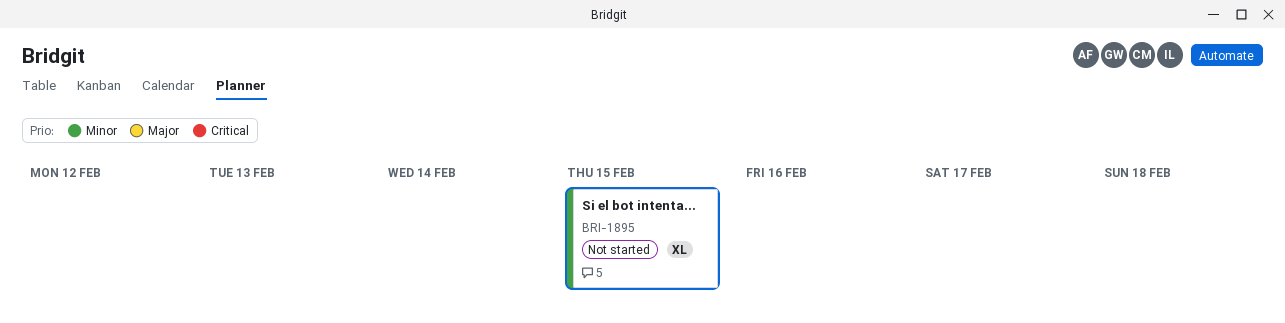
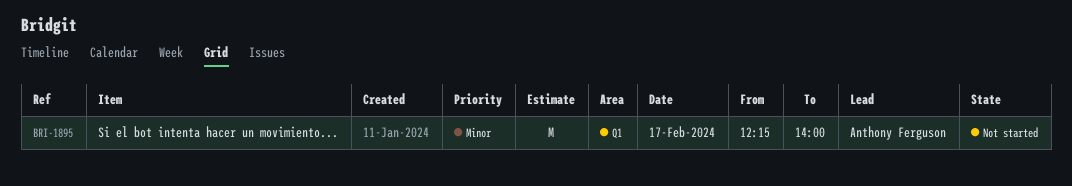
BRI-1895, estimate: XL -> M
BRI-1895, day: Feb 15 -> Feb 17

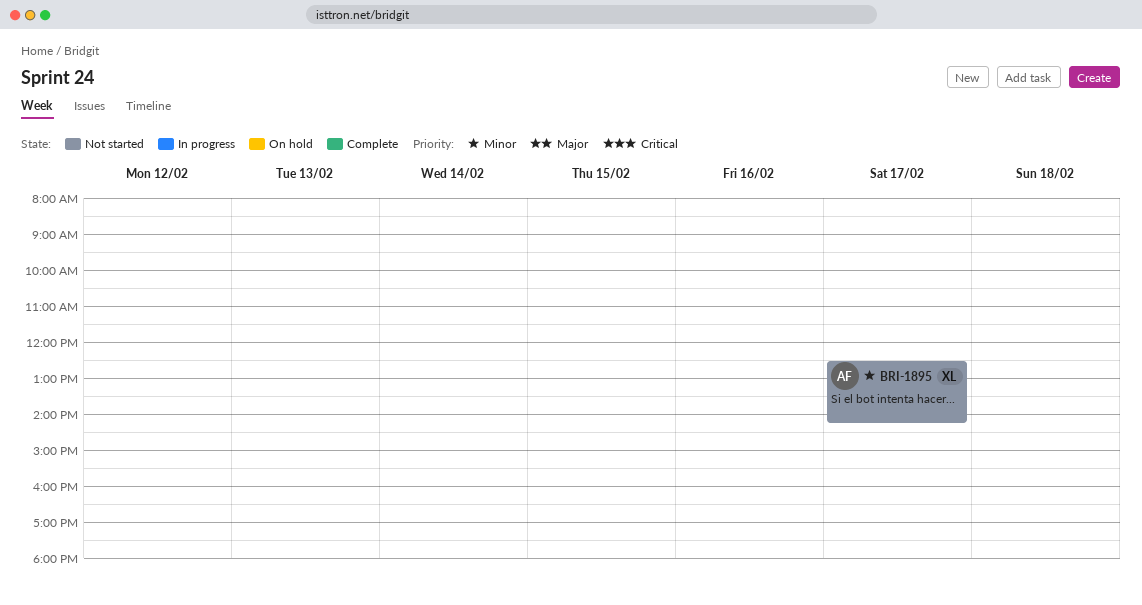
BRI-1895, estimate: M -> XL
BRI-1895, begins: 12:15 -> 12:30
BRI-1895, ends: 14:00 -> 14:15

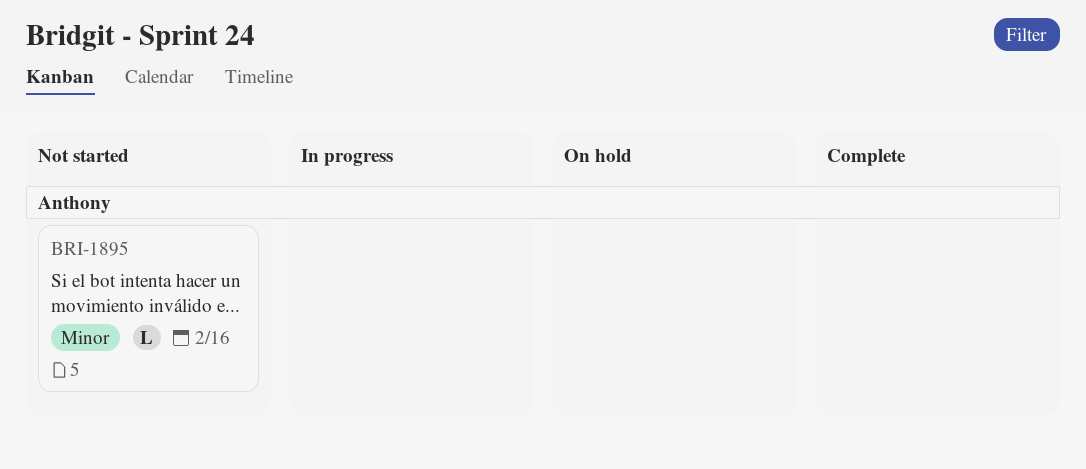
BRI-1895, estimate: XL -> L
BRI-1895, day: Feb 17 -> Feb 16

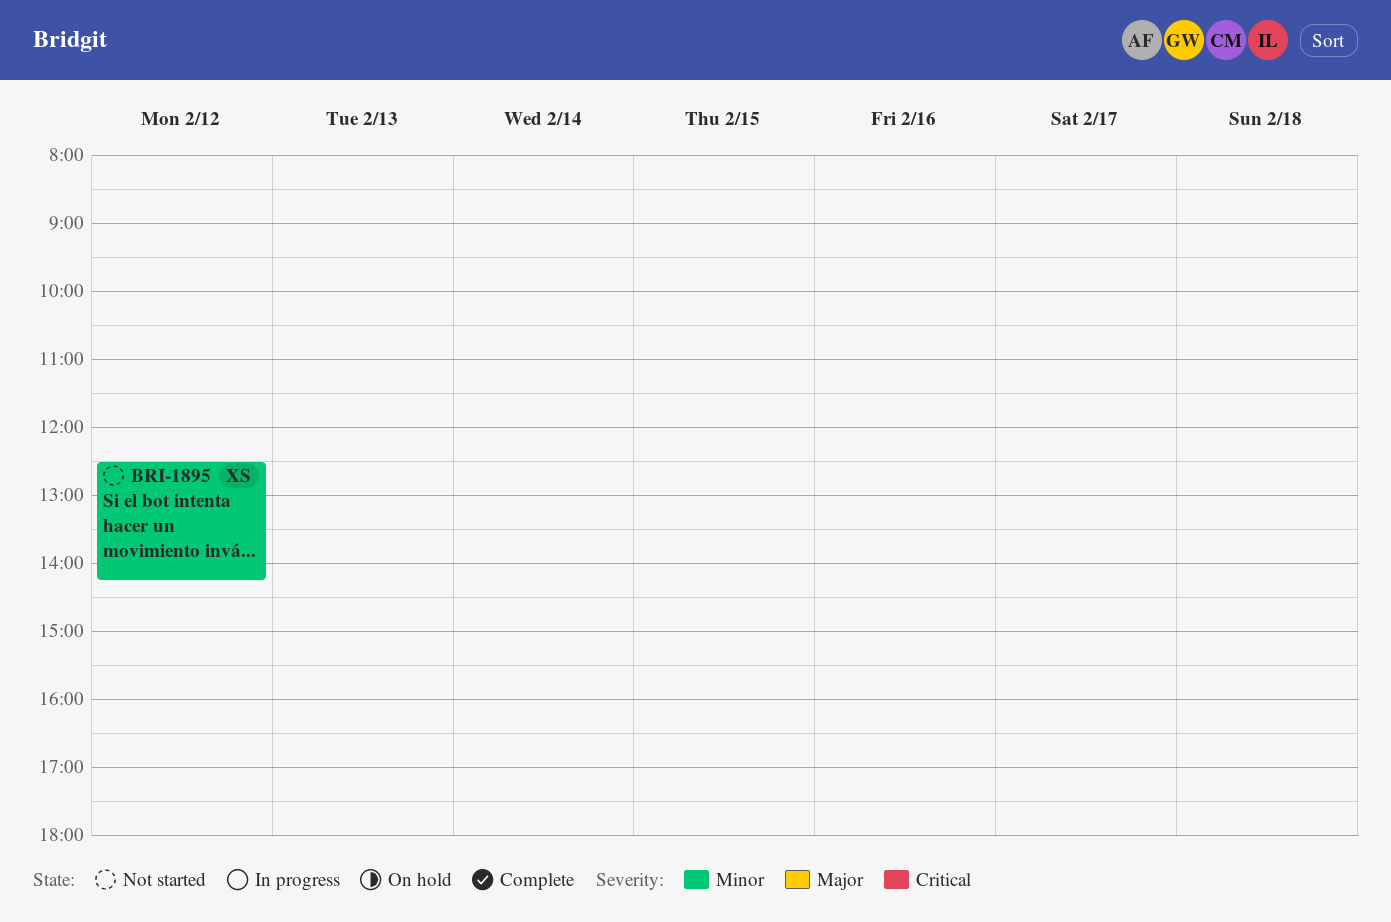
BRI-1895, estimate: L -> XS
BRI-1895, day: Feb 16 -> Feb 12

